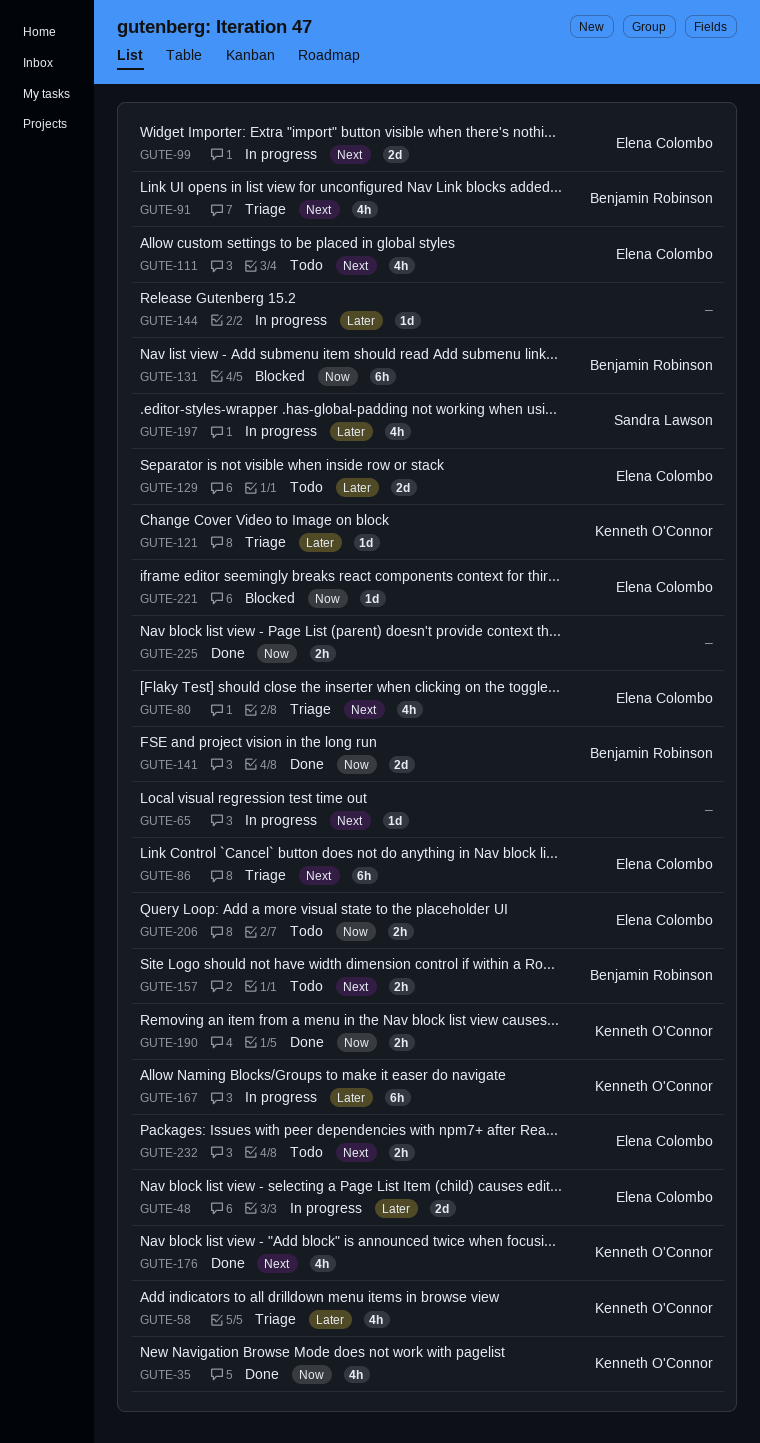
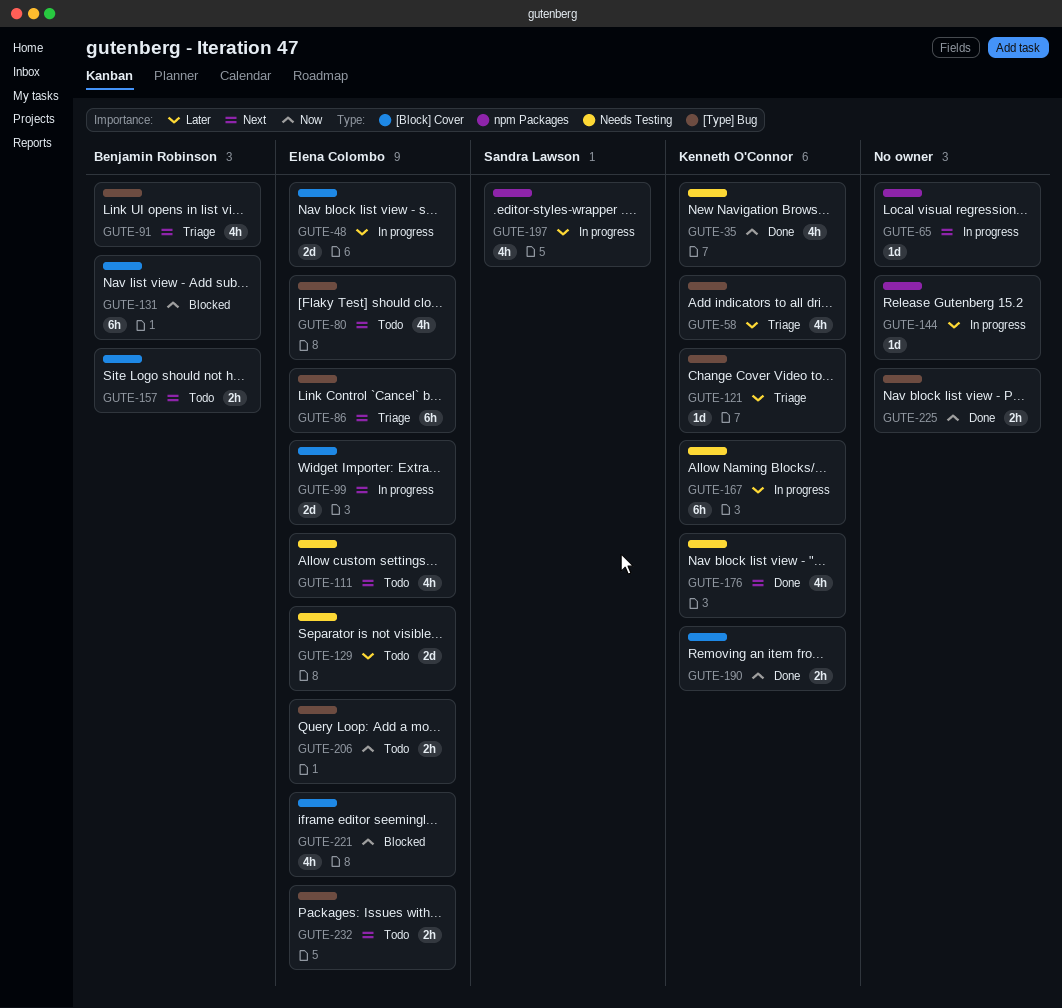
GUTE-80, status: Triage -> Todo
GUTE-141: present -> none
GUTE-221, estimate: 1d -> 4h

